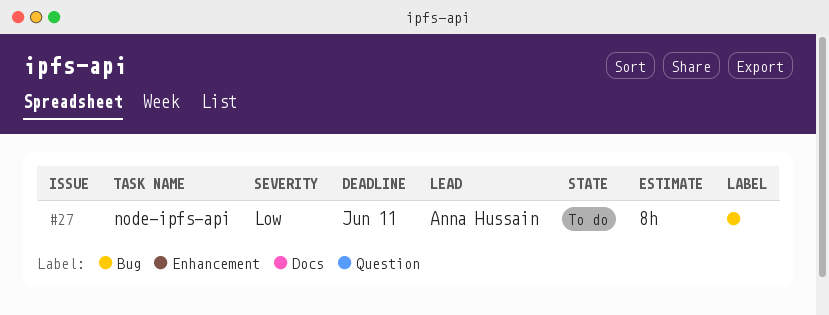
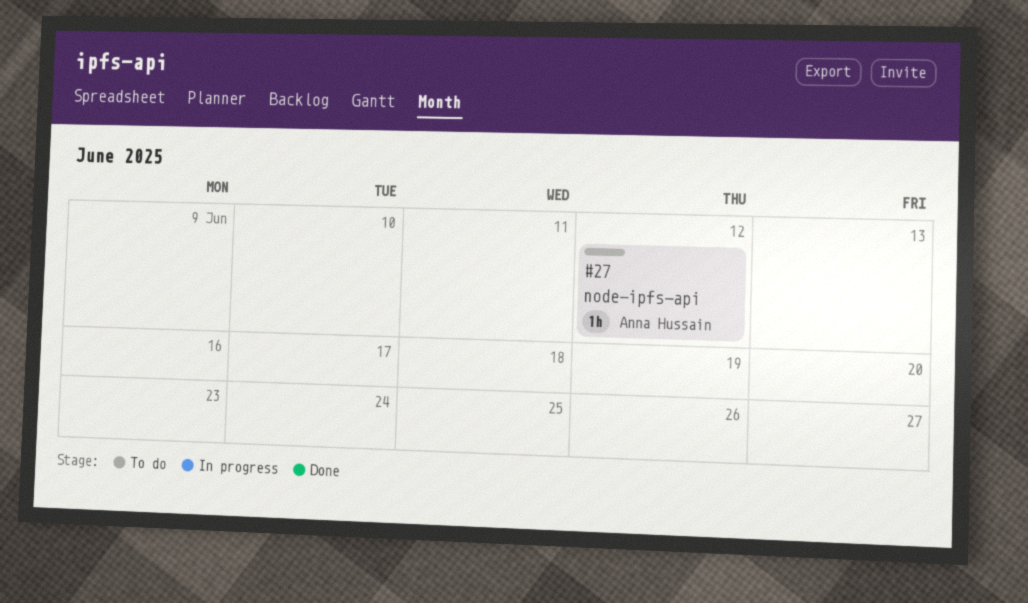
#27, estimate: 8h -> 1h
#27, due: Jun 11 -> Jun 12

